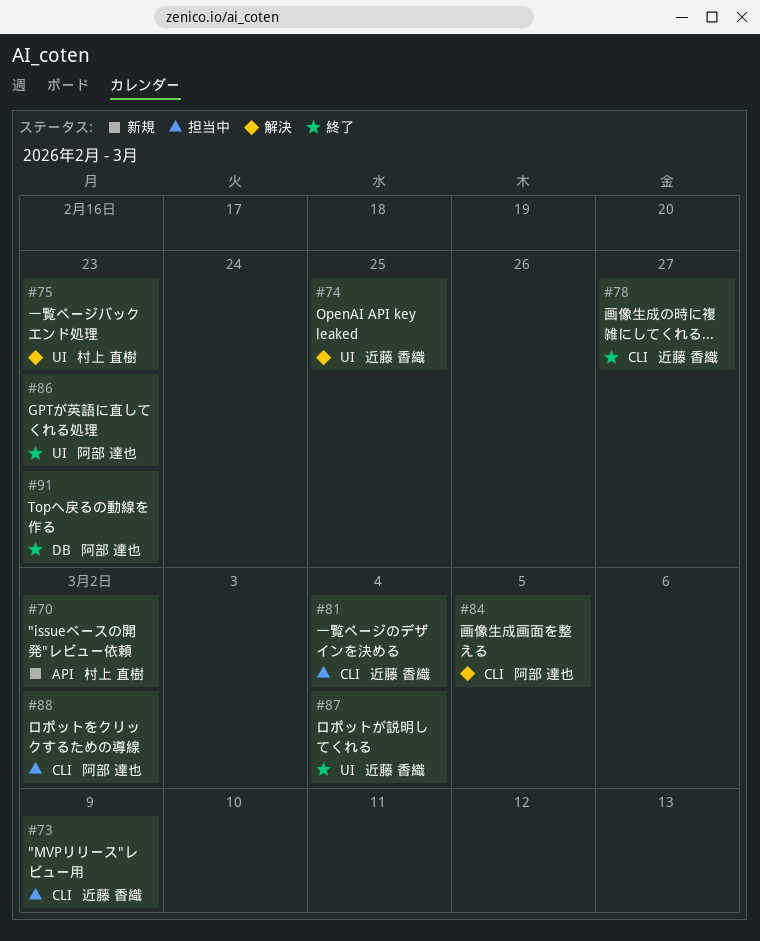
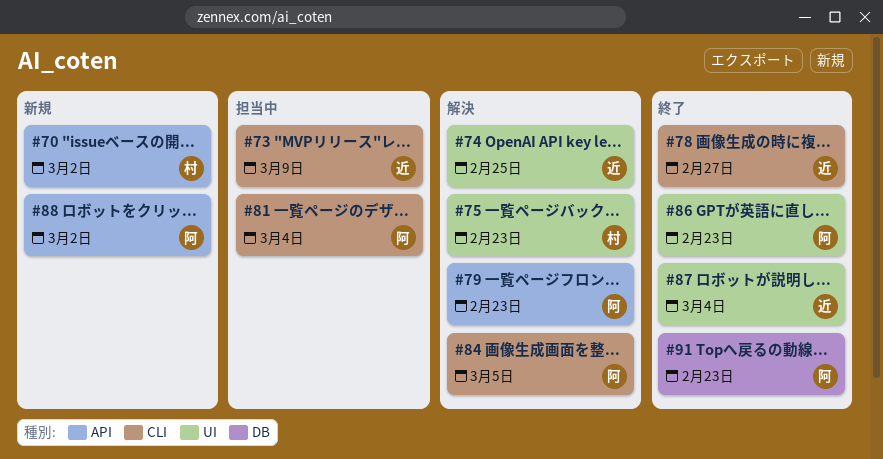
#79: none -> present
#81, owner: 近藤 香織 -> 阿部 達也
#88, status: 担当中 -> 新規
#88, label: CLI -> API

